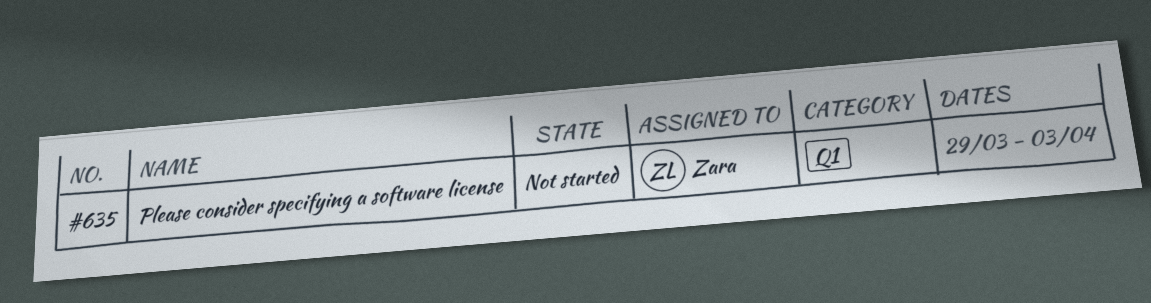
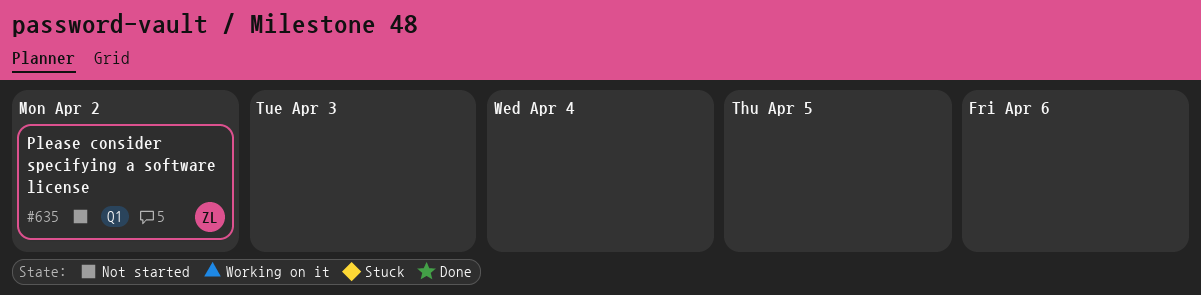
#635, due: Apr 3 -> Apr 2

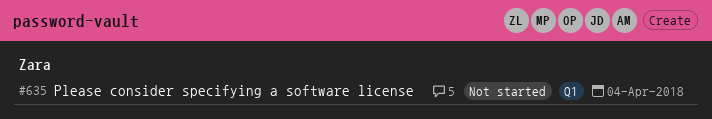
#635, due: Apr 2 -> Apr 4

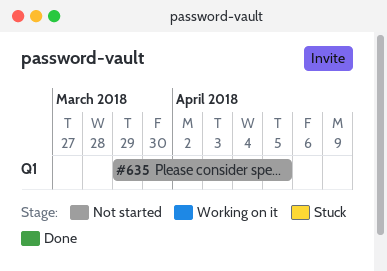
#635, due: Apr 4 -> Apr 5

